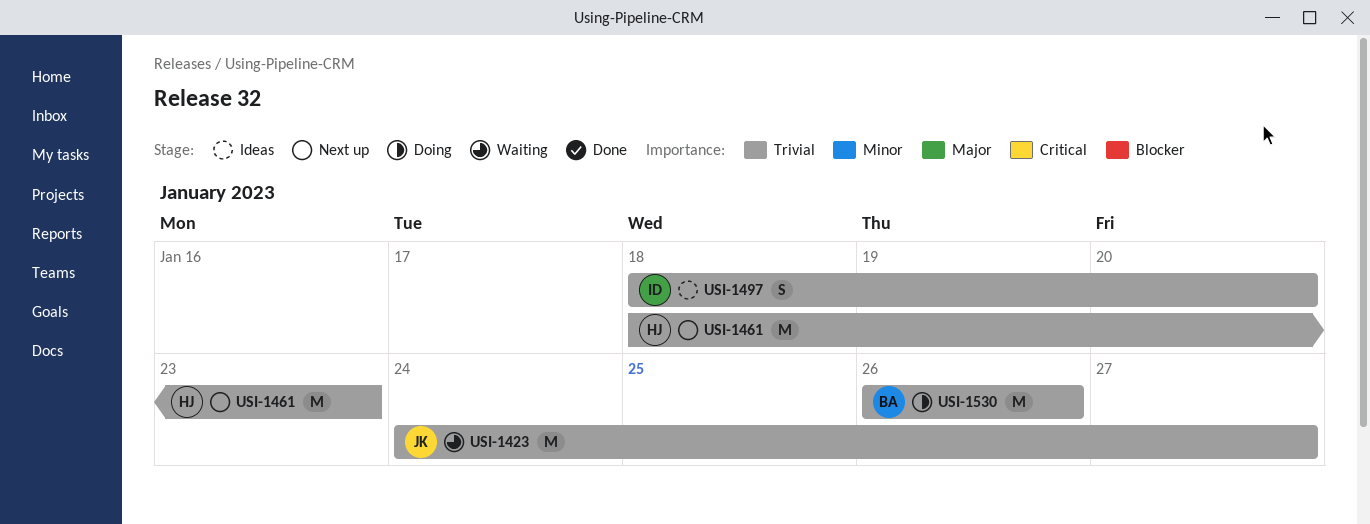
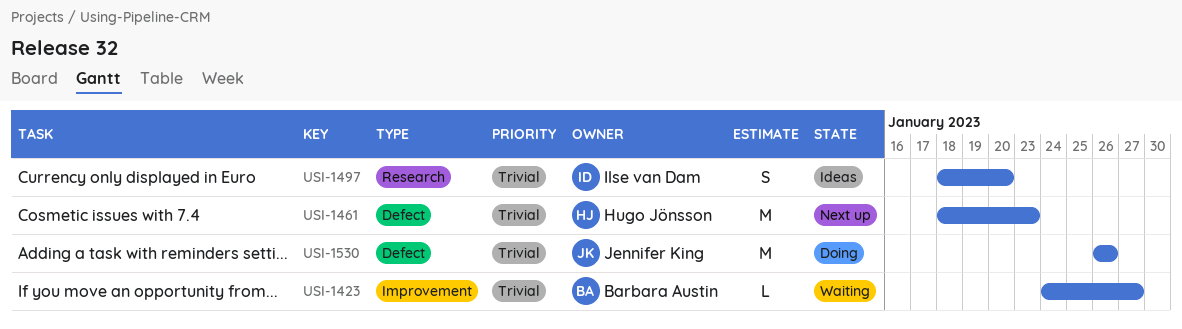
USI-1423, owner: Jennifer King -> Barbara Austin
USI-1423, estimate: M -> L
USI-1530, owner: Barbara Austin -> Jennifer King

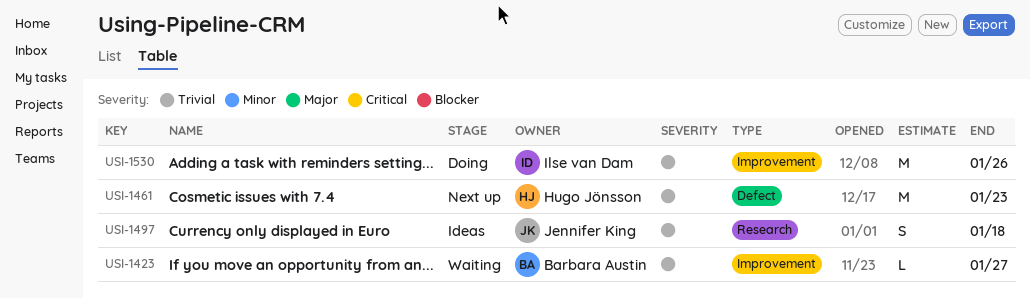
USI-1497, owner: Ilse van Dam -> Jennifer King
USI-1497, due: Jan 20 -> Jan 18
USI-1530, owner: Jennifer King -> Ilse van Dam
USI-1530, label: Defect -> Improvement

